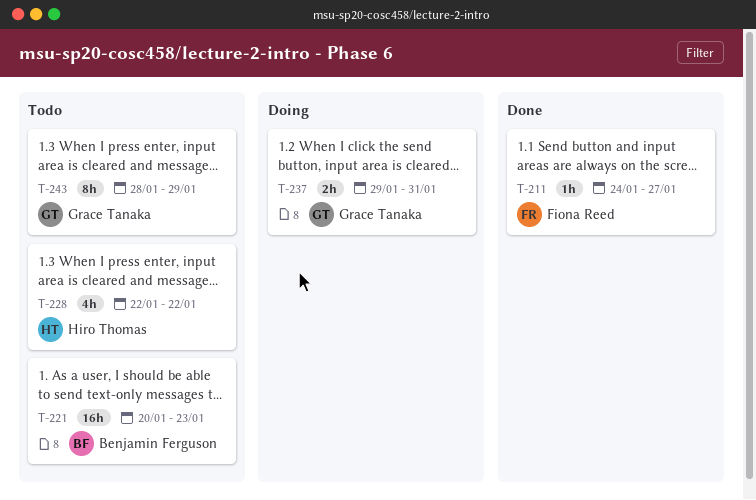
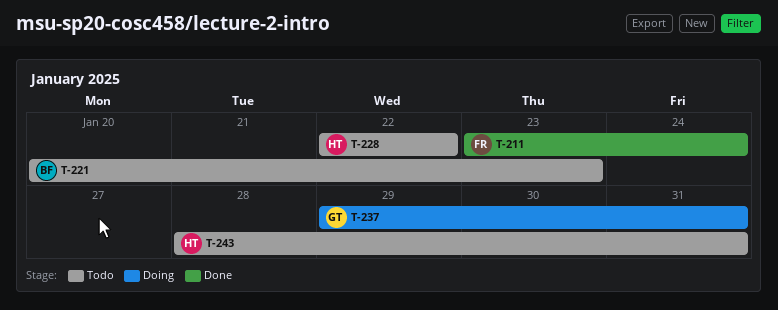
T-211, start: Jan 24 -> Jan 23
T-211, due: Jan 27 -> Jan 24
T-243, owner: Grace Tanaka -> Hiro Thomas
T-243, due: Jan 29 -> Jan 31

